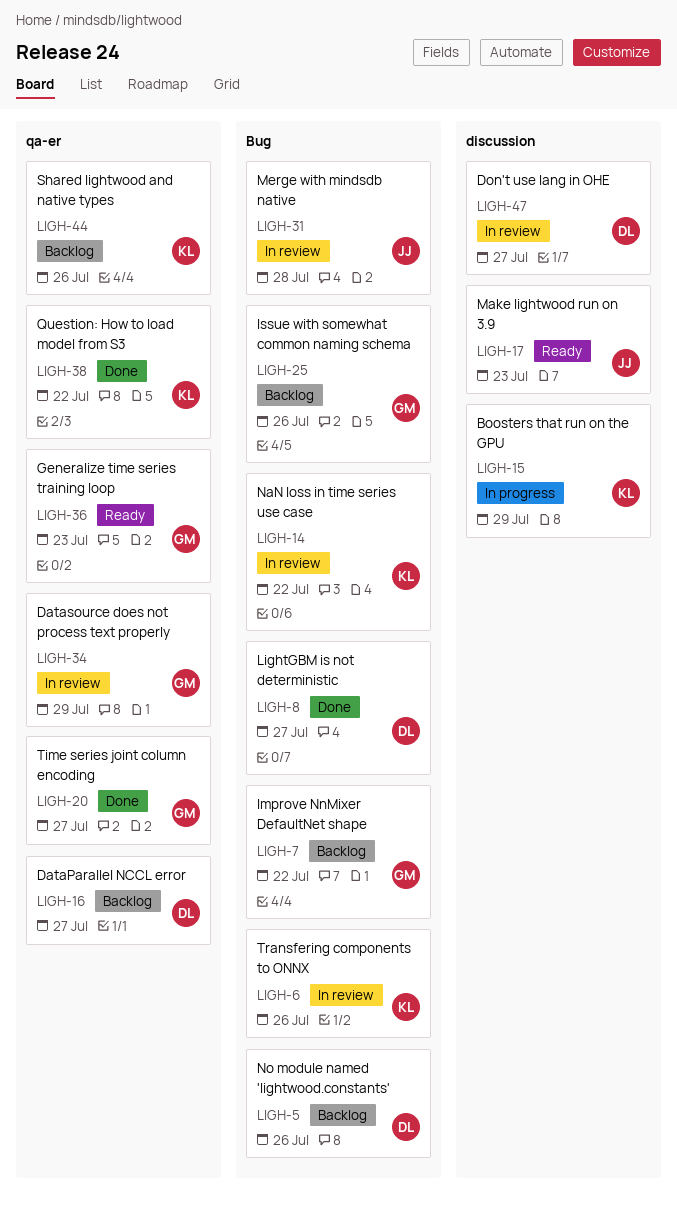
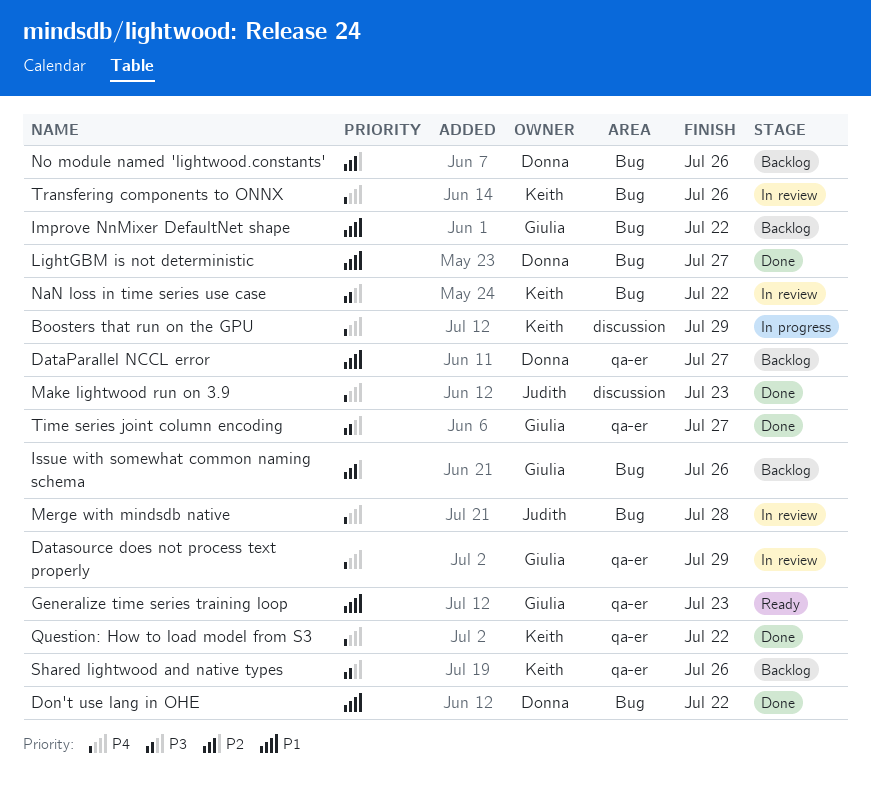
Don't use lang in OHE, status: In review -> Done
Don't use lang in OHE, label: discussion -> Bug
Don't use lang in OHE, due: Jul 27 -> Jul 22
Make lightwood run on 3.9, status: Ready -> Done

